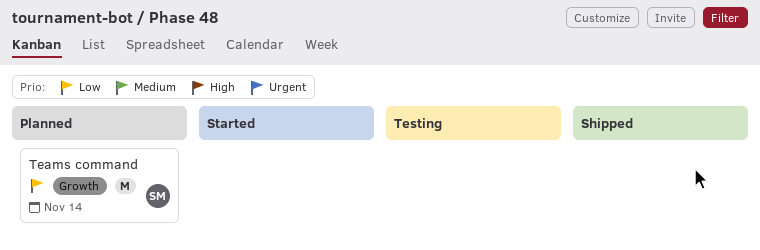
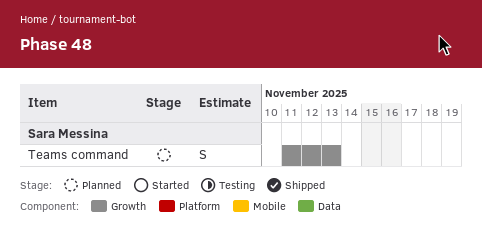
Teams command, estimate: M -> S
Teams command, due: Nov 14 -> Nov 13

